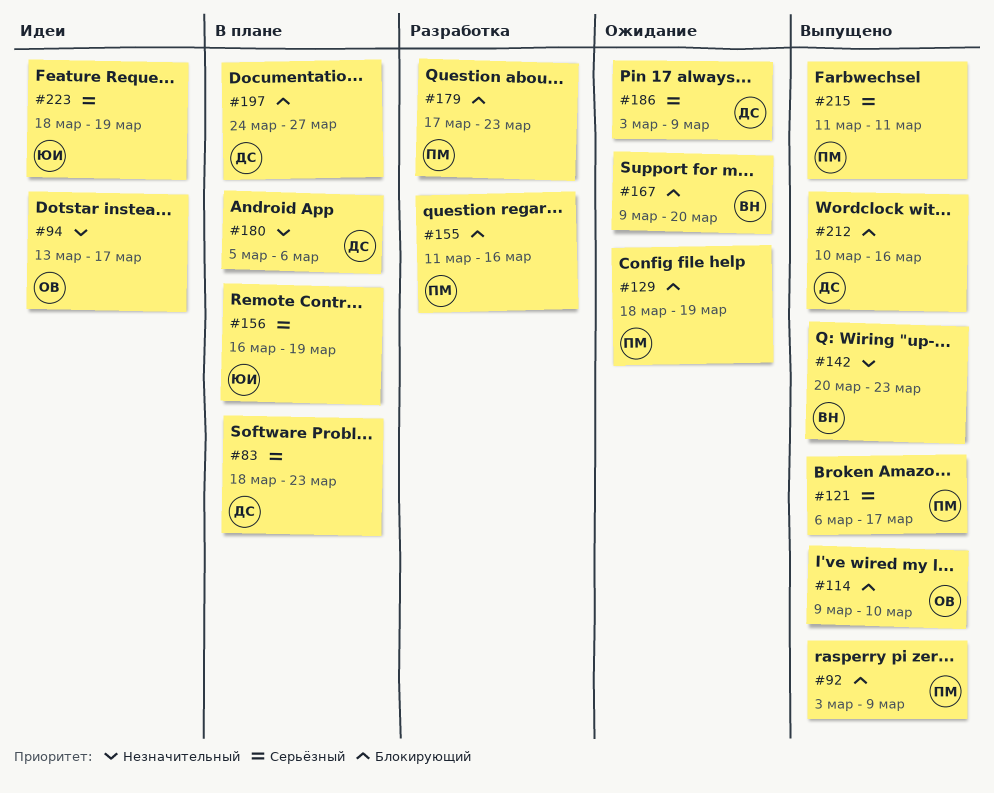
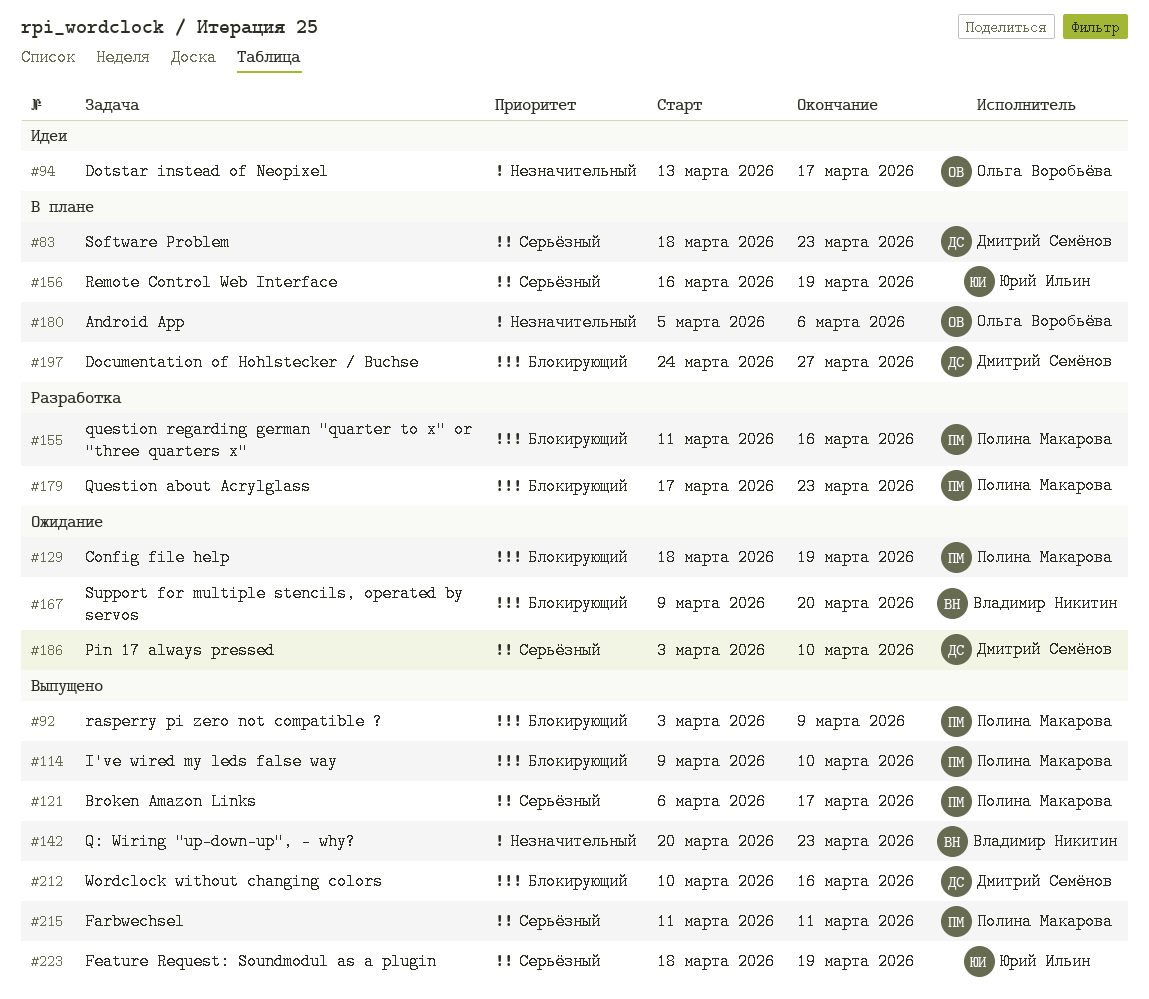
#114, owner: Ольга Воробьёва -> Полина Макарова
#180, owner: Дмитрий Семёнов -> Ольга Воробьёва
#186, due: Mar 9 -> Mar 10
#223, status: Идеи -> Выпущено

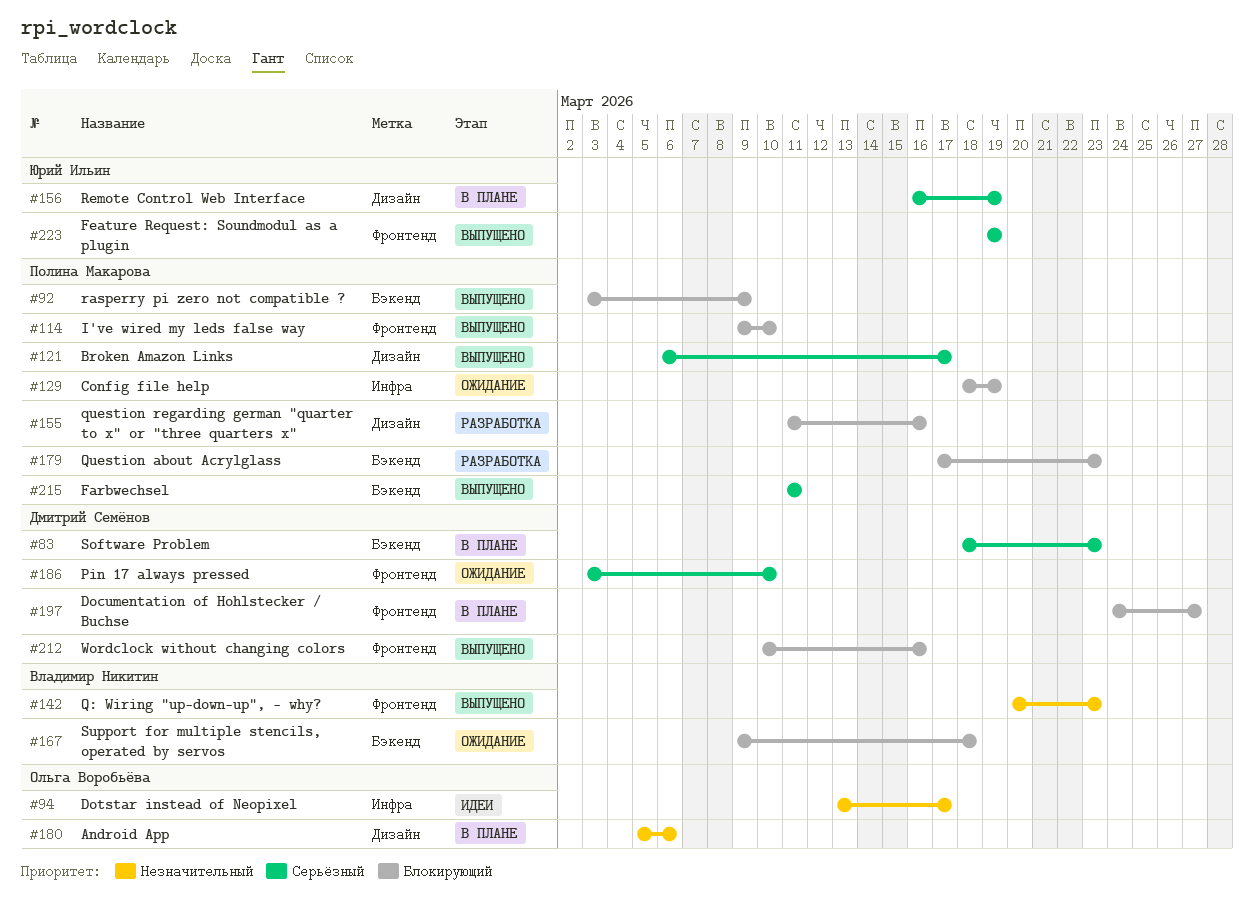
#167, due: Mar 20 -> Mar 18
#223, start: Mar 18 -> Mar 19

